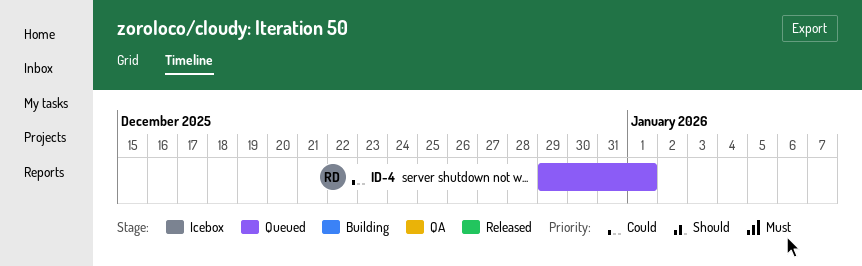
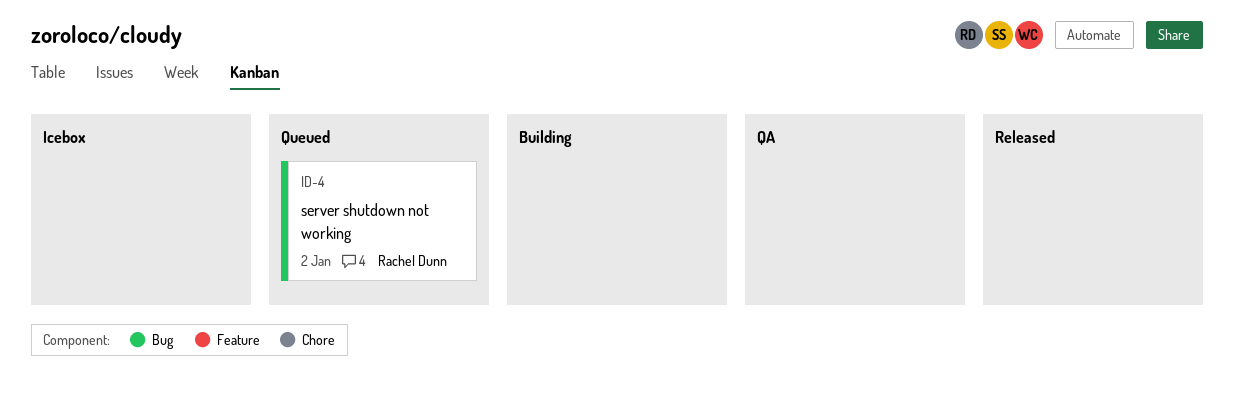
ID-4, due: Jan 1 -> Jan 2

